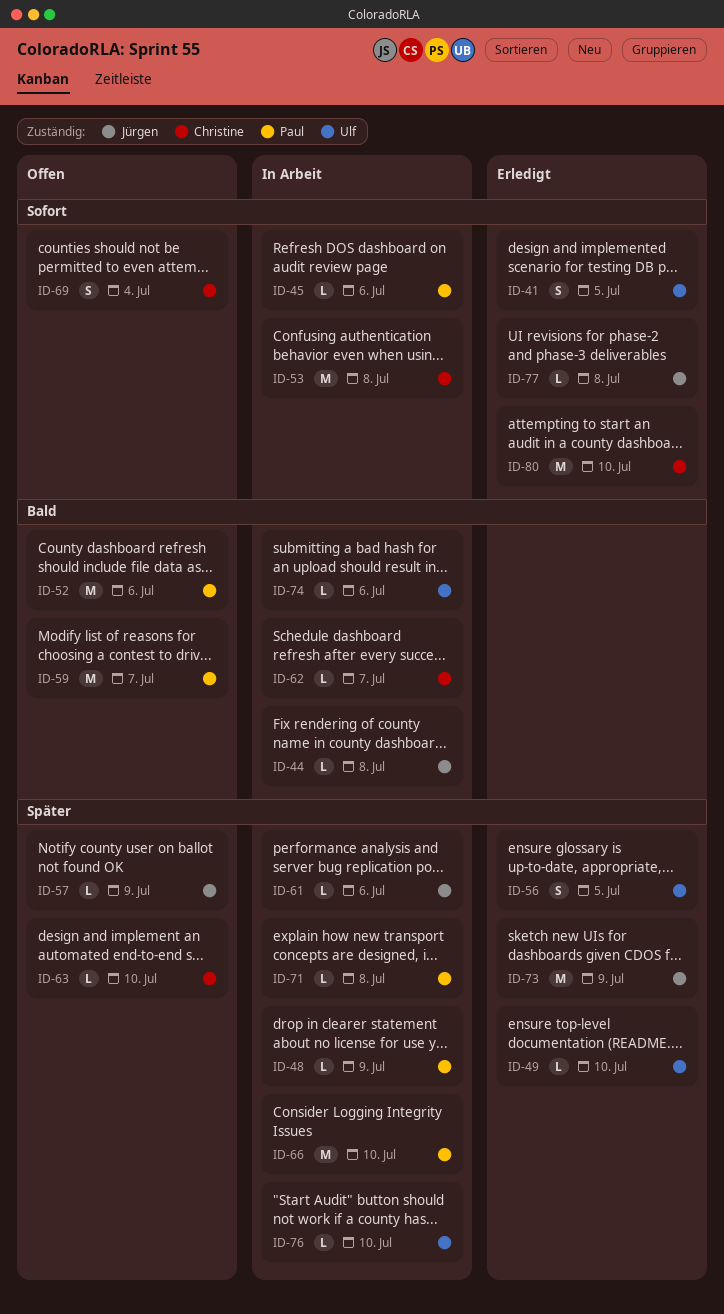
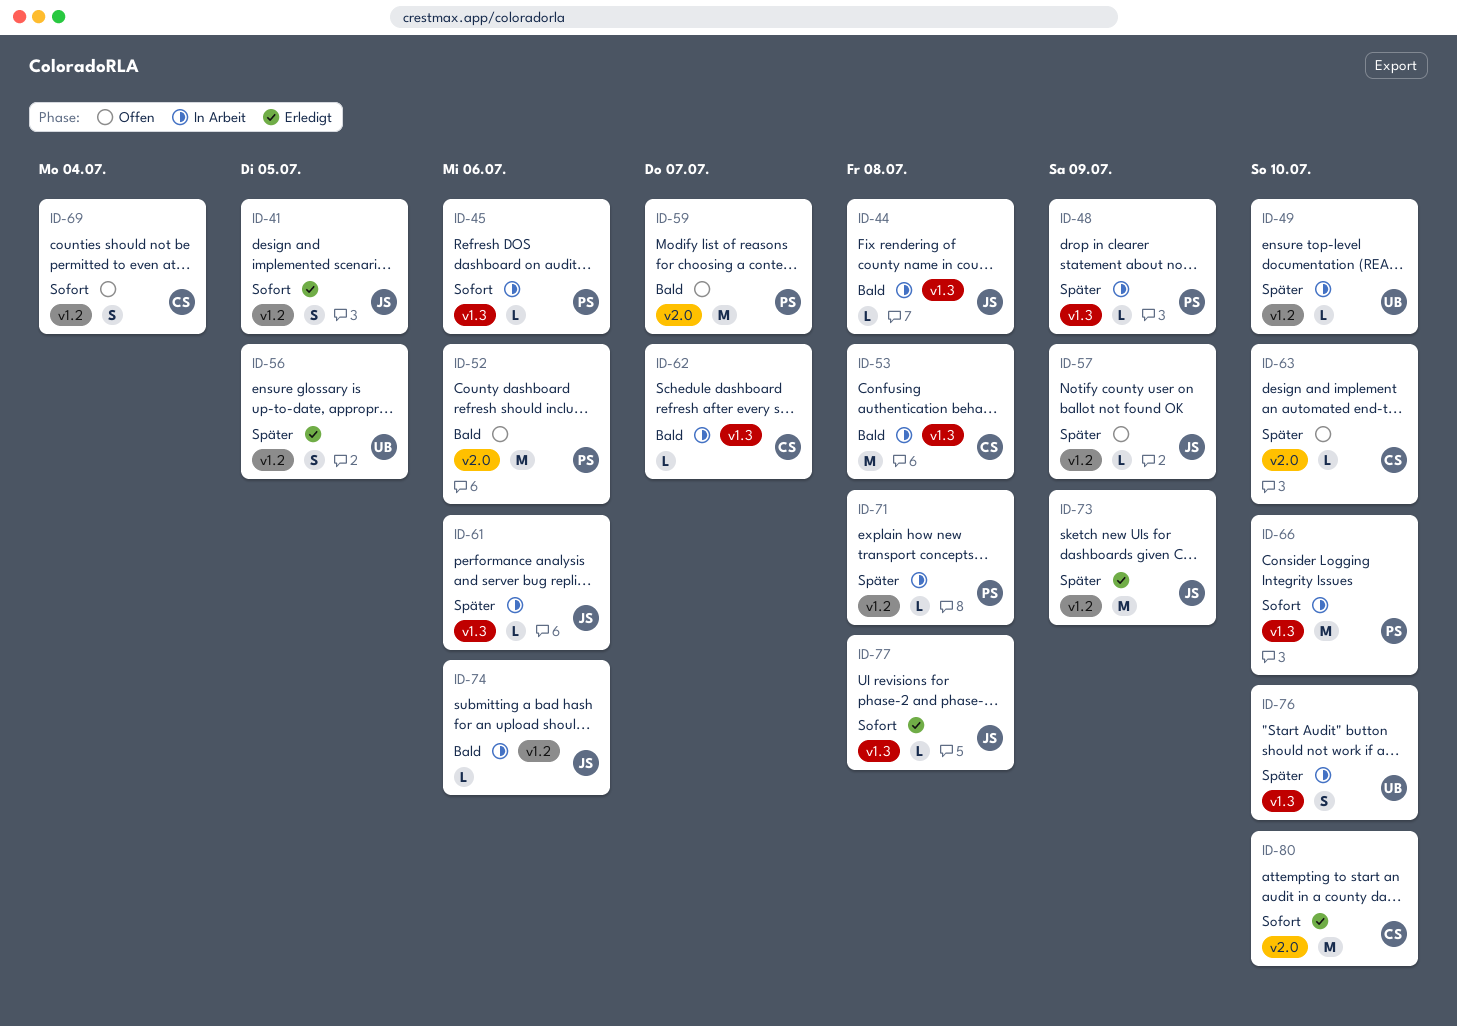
ID-41, owner: Ulf -> Jürgen
ID-49, status: Erledigt -> In Arbeit
ID-53, priority: Sofort -> Bald
ID-66, priority: Später -> Sofort
ID-74, owner: Ulf -> Jürgen
ID-76, estimate: L -> S

